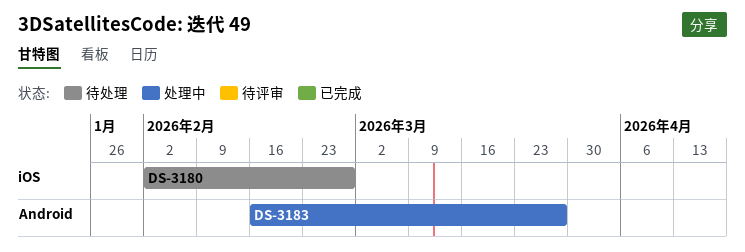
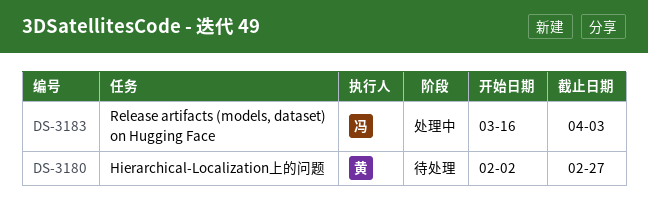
DS-3183, start: Feb 16 -> Mar 16
DS-3183, due: Mar 27 -> Apr 3

